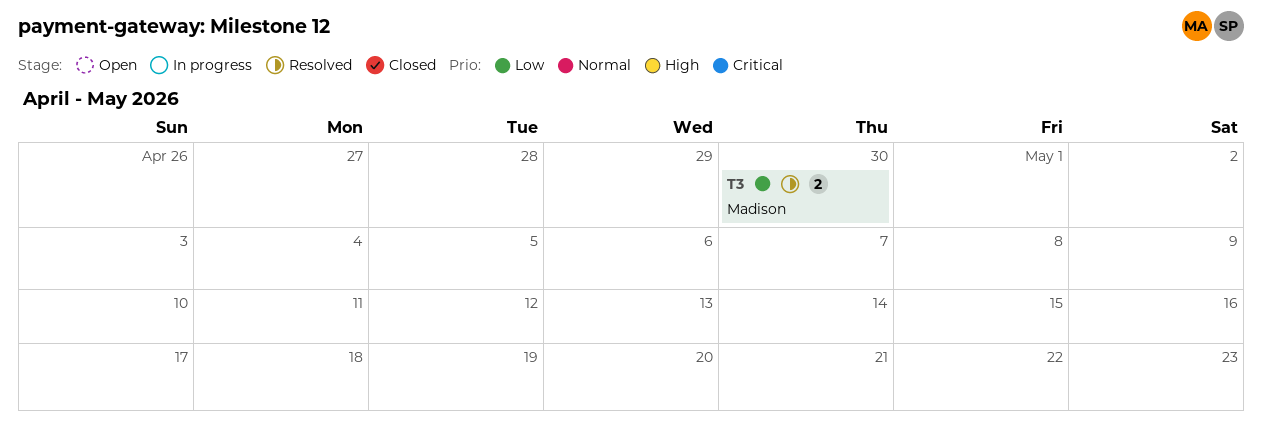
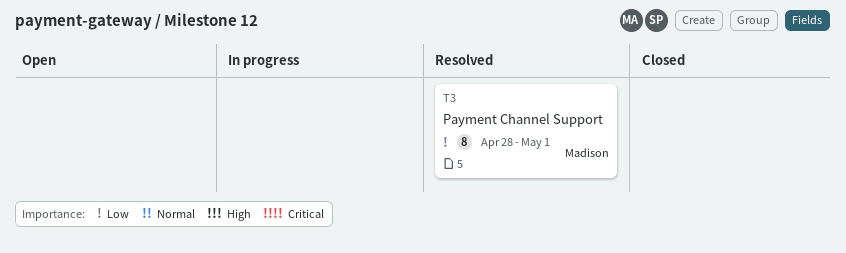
T3, estimate: 2 -> 8
T3, due: Apr 30 -> May 1

